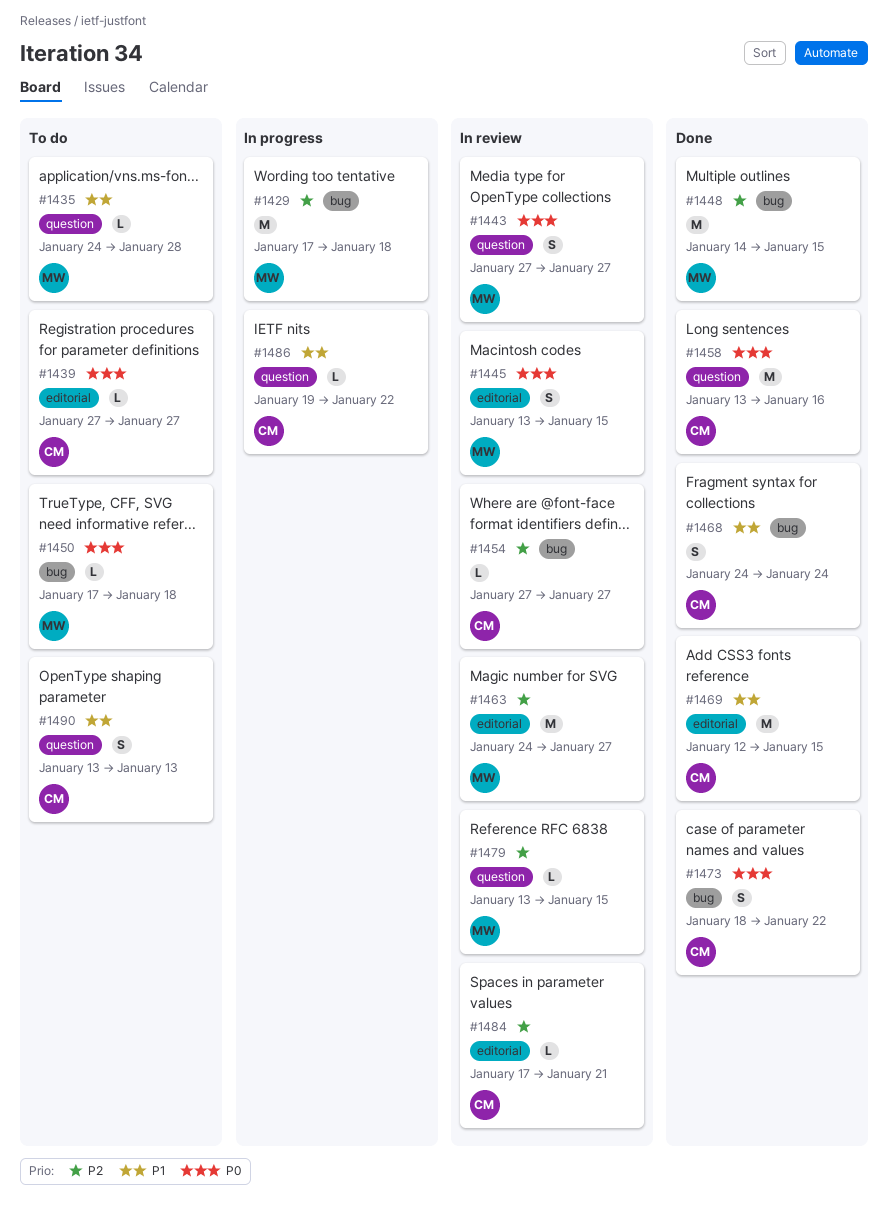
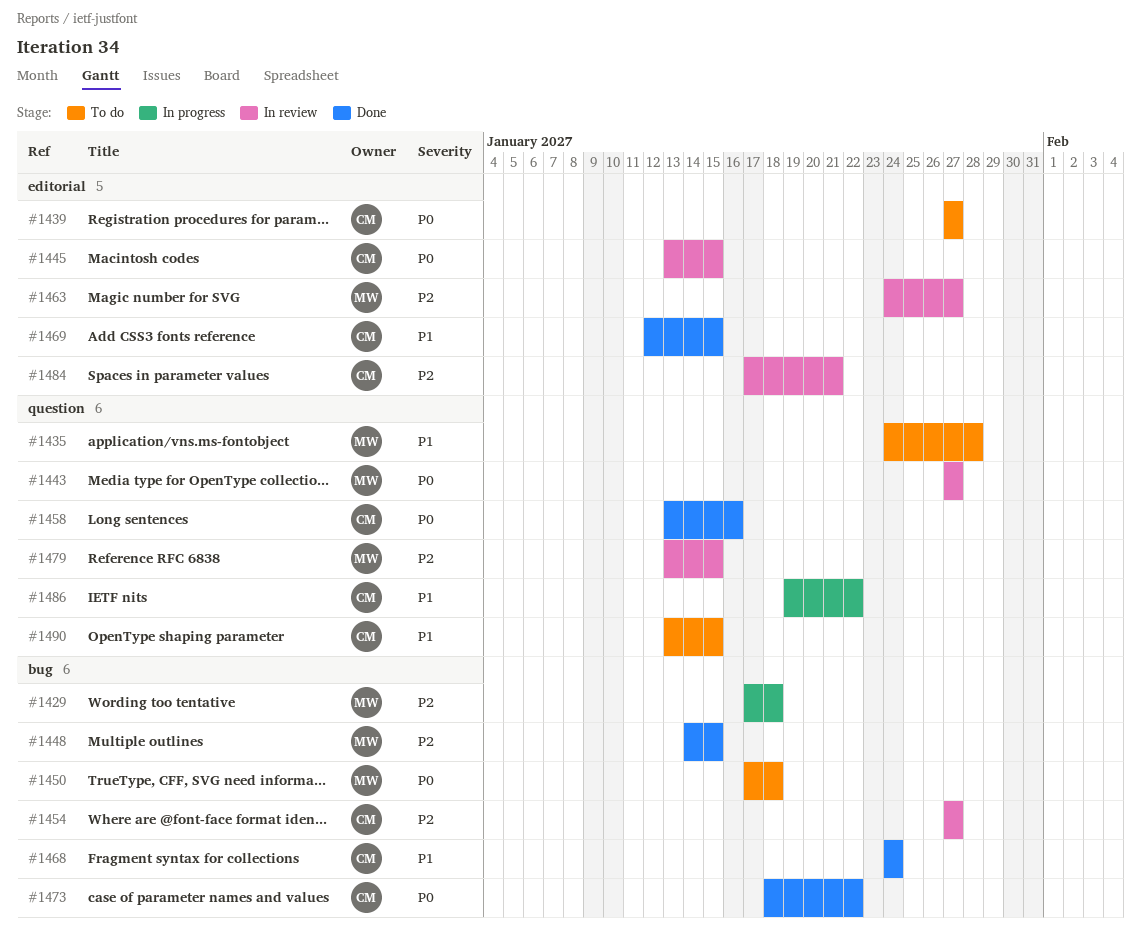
#1445, owner: MW -> CM
#1490, due: Jan 13 -> Jan 15

